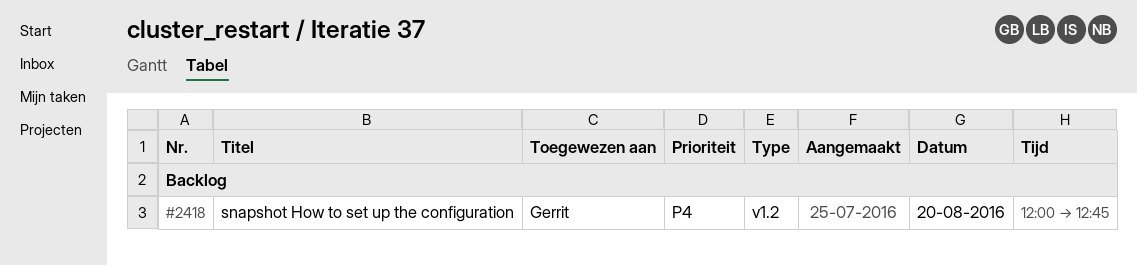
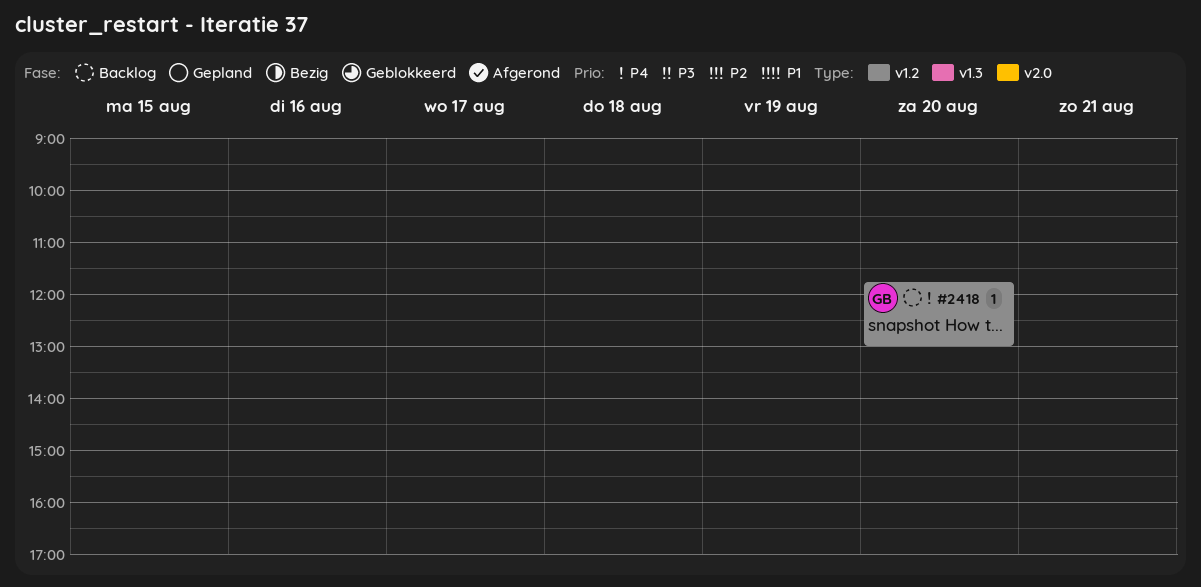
#2418, begins: 12:00 -> 11:45
#2418, ends: 12:45 -> 13:00

